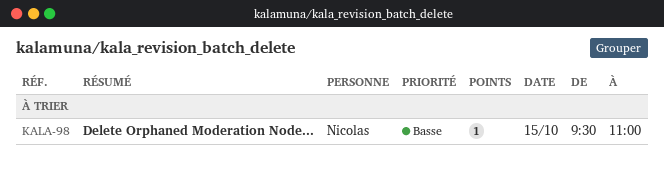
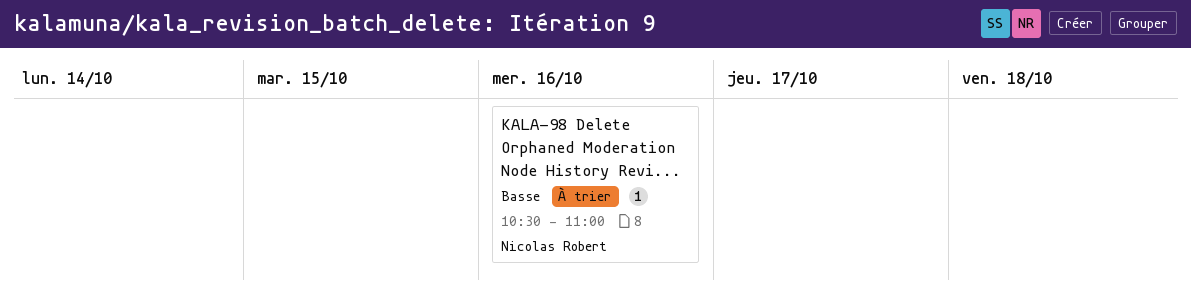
KALA-98, day: Oct 15 -> Oct 16
KALA-98, begins: 09:30 -> 10:30

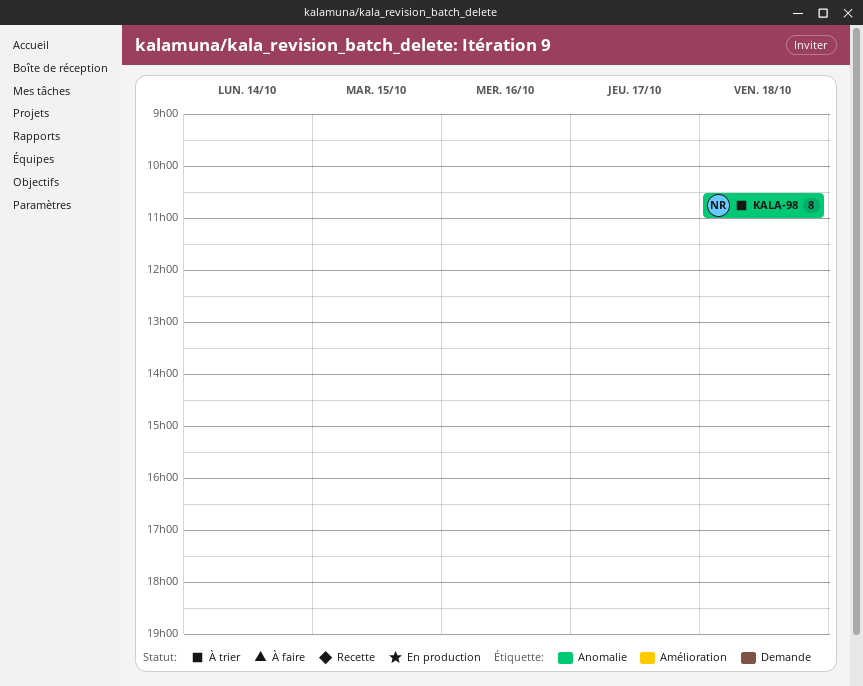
KALA-98, estimate: 1 -> 8
KALA-98, day: Oct 16 -> Oct 18

